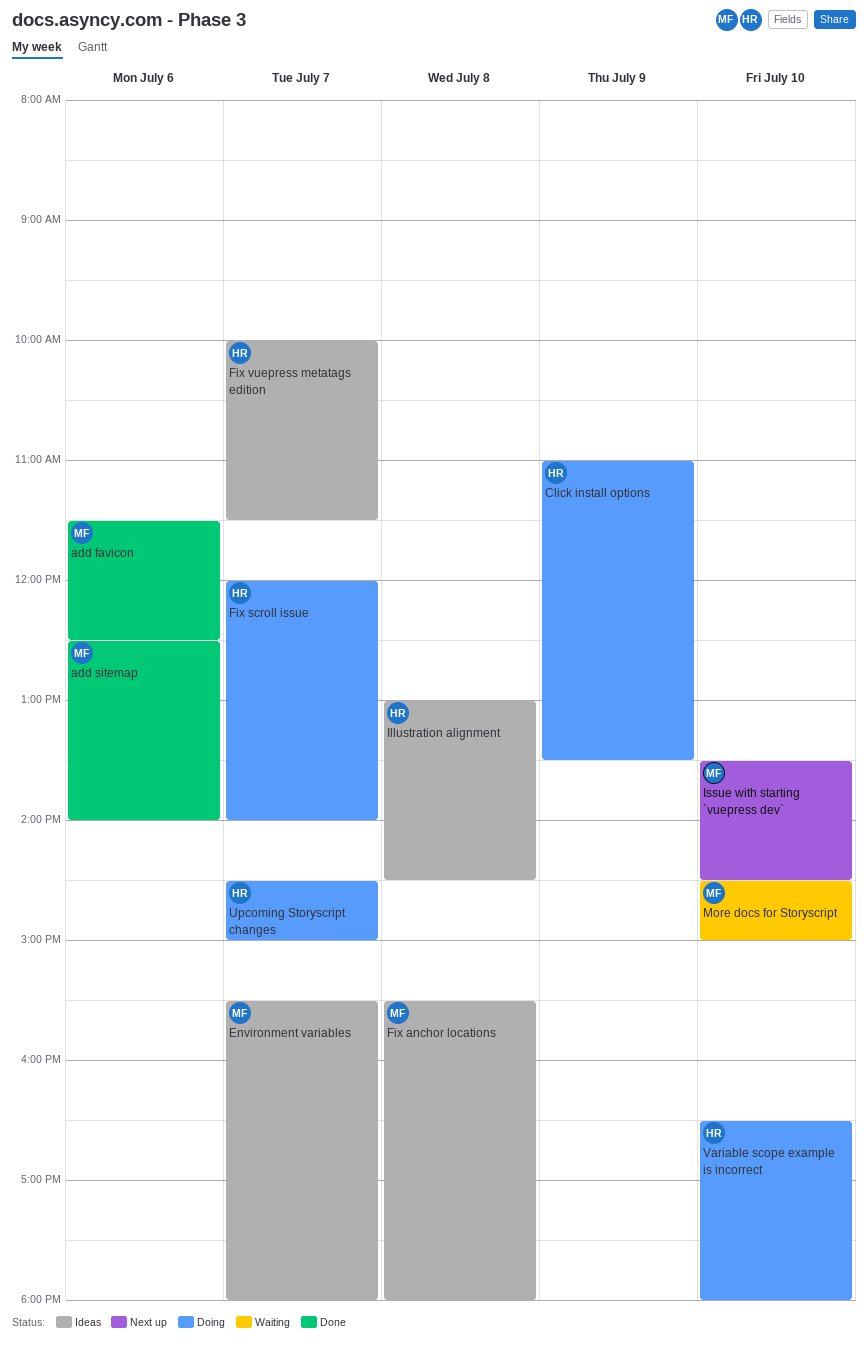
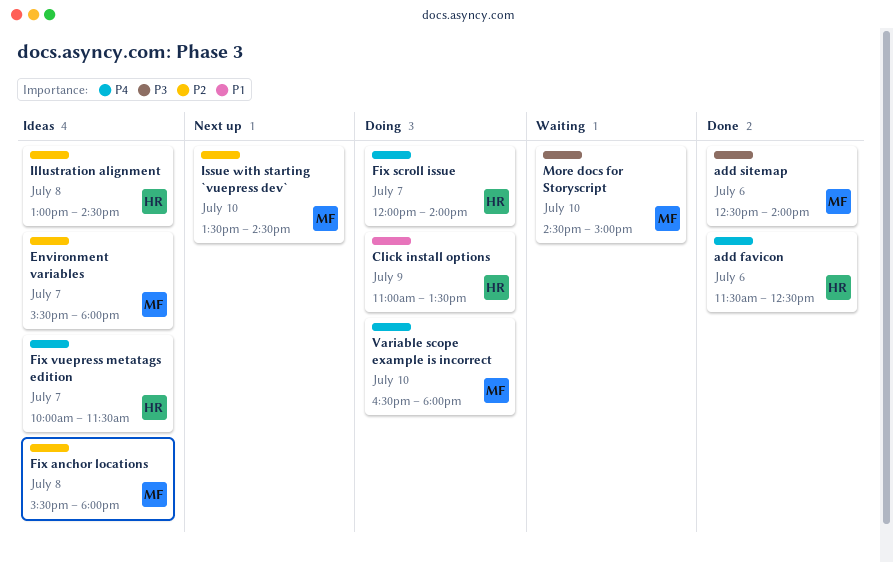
add favicon, owner: MF -> HR
Upcoming Storyscript changes: present -> none
Variable scope example is incorrect, owner: HR -> MF

